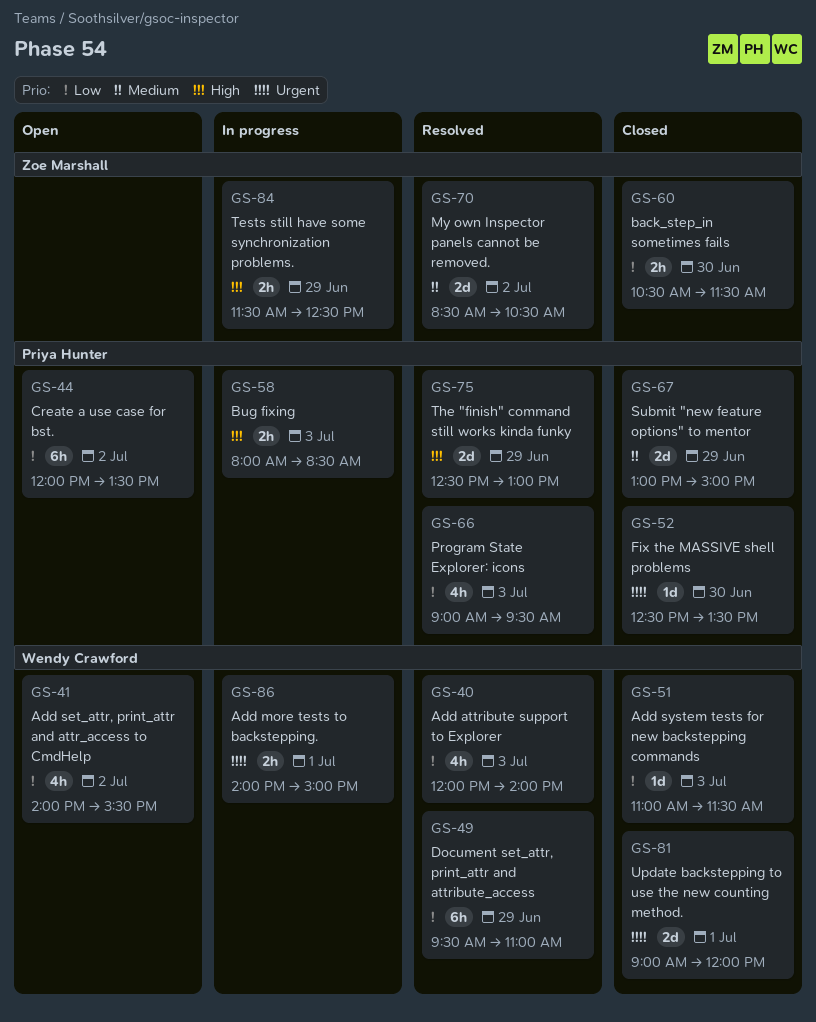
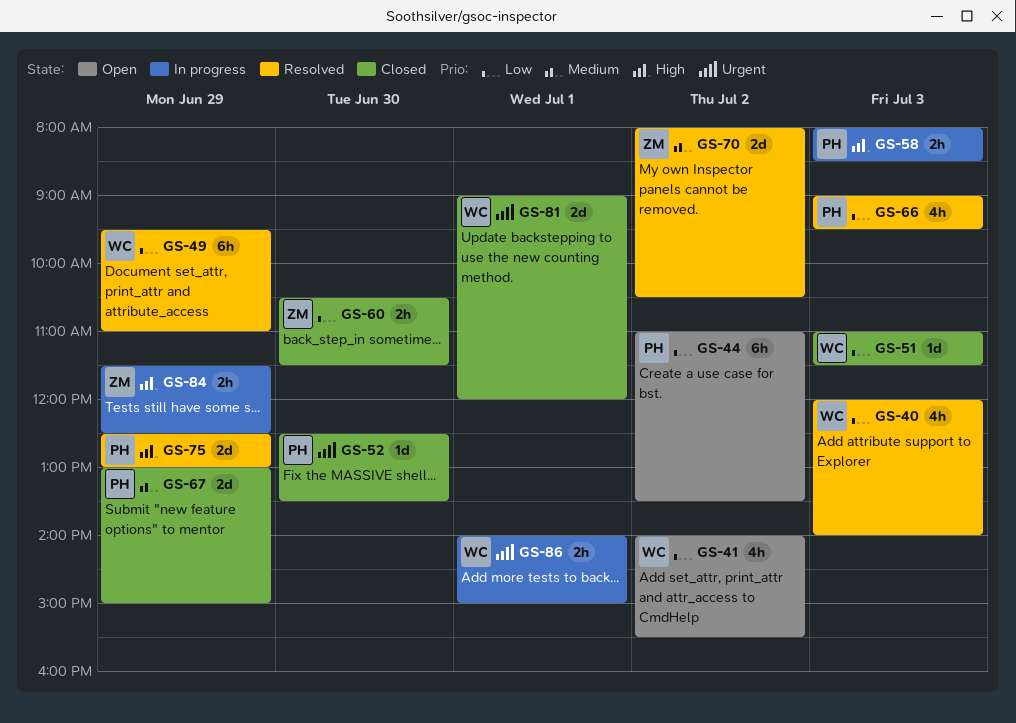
GS-44, begins: 12:00 -> 11:00
GS-70, begins: 08:30 -> 08:00

